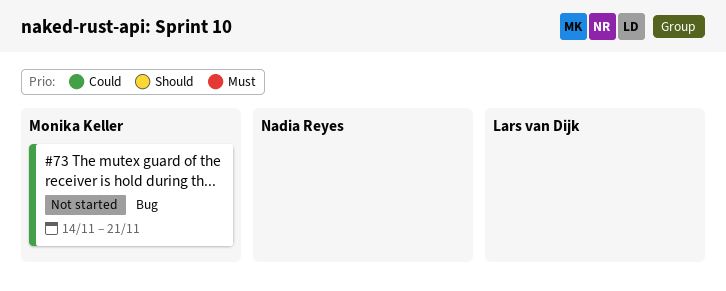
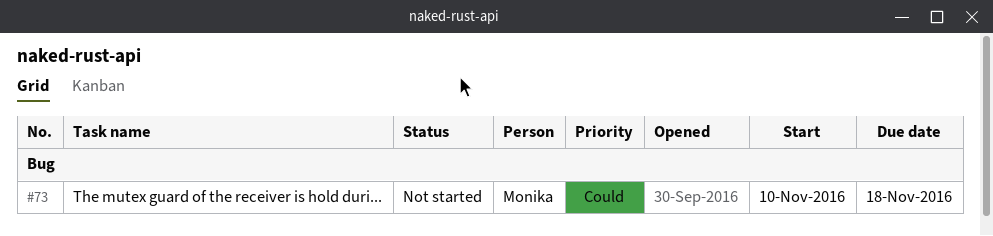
#73, start: Nov 14 -> Nov 10
#73, due: Nov 21 -> Nov 18

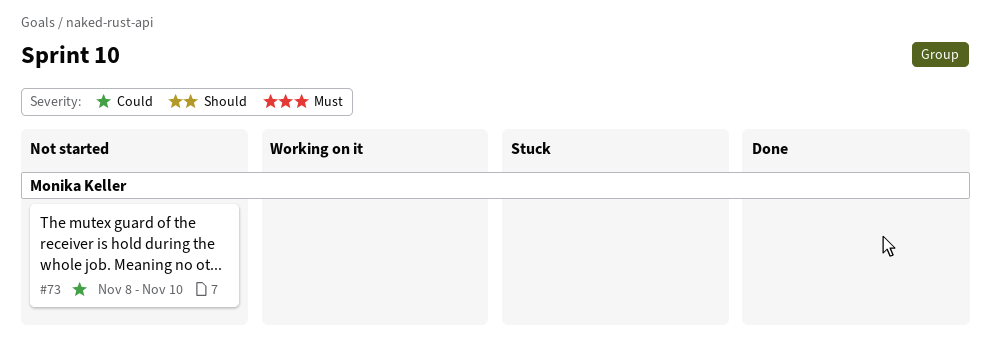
#73, start: Nov 10 -> Nov 8
#73, due: Nov 18 -> Nov 10

